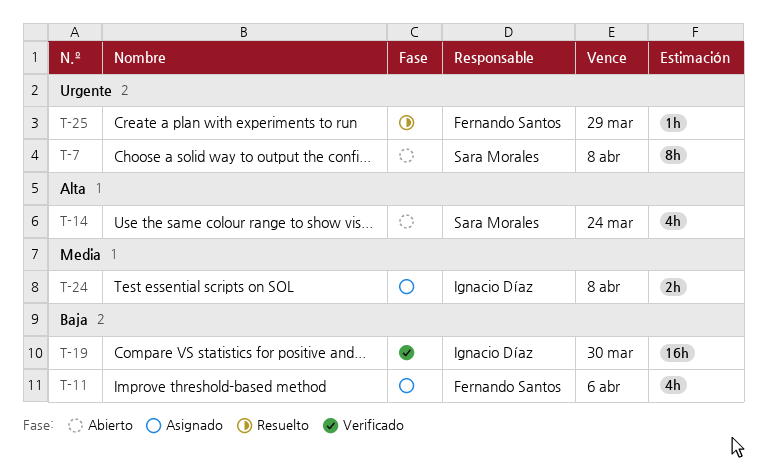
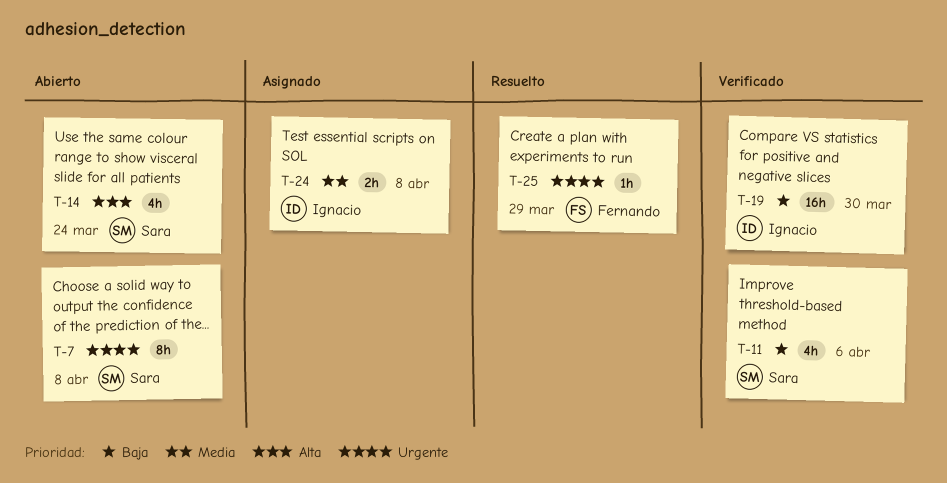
T-11, status: Asignado -> Verificado
T-11, owner: Fernando Santos -> Sara Morales

